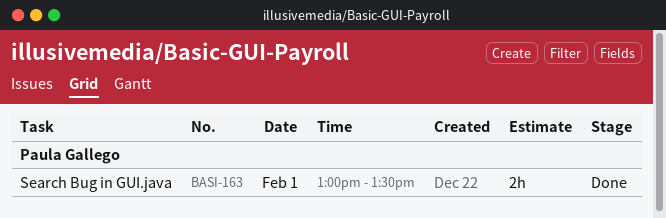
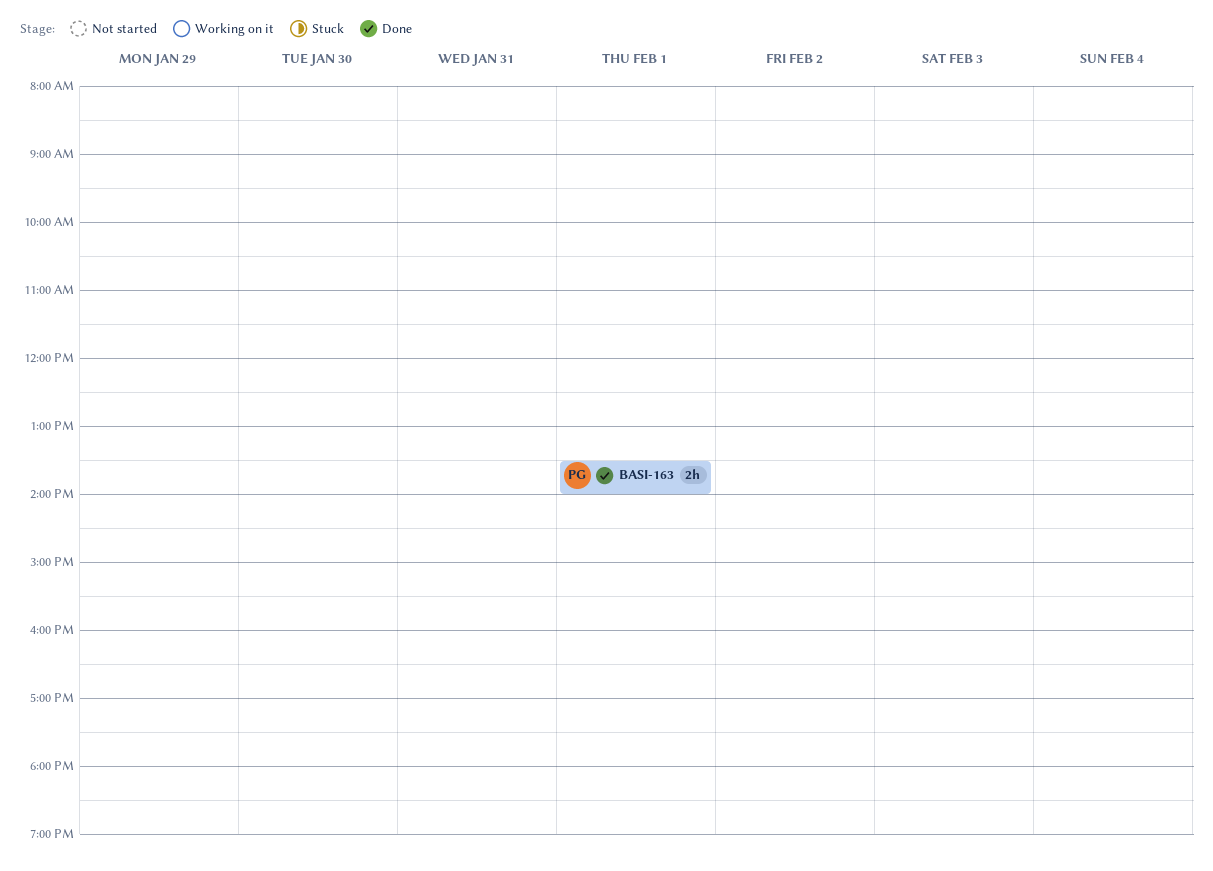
BASI-163, begins: 13:00 -> 13:30
BASI-163, ends: 13:30 -> 14:00

